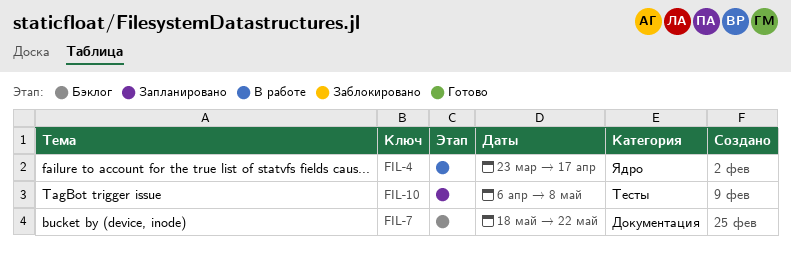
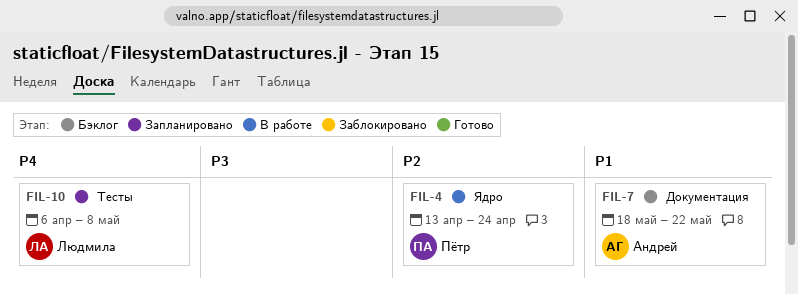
FIL-4, start: Mar 23 -> Apr 13
FIL-4, due: Apr 17 -> Apr 24

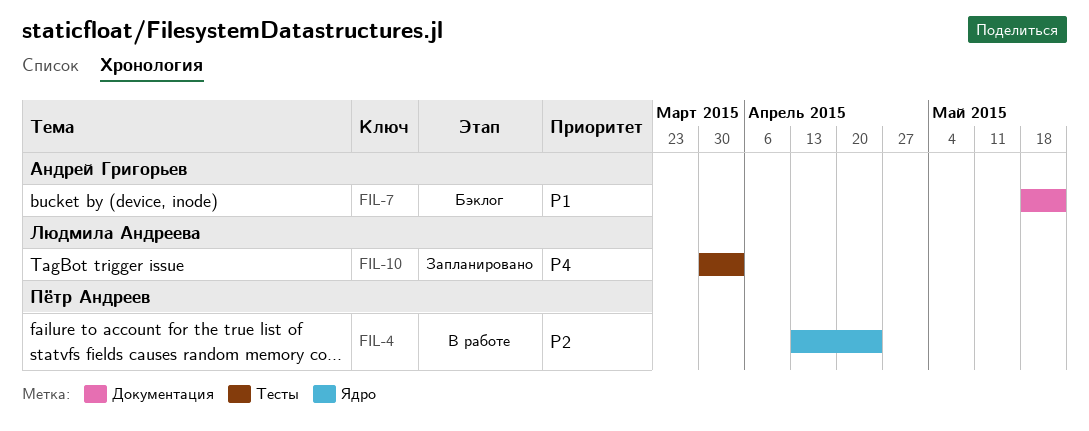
FIL-10, start: Apr 6 -> Mar 30
FIL-10, due: May 8 -> Apr 3

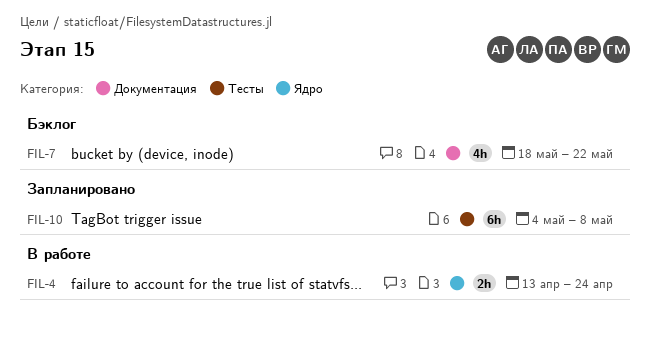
FIL-10, start: Mar 30 -> May 4
FIL-10, due: Apr 3 -> May 8

